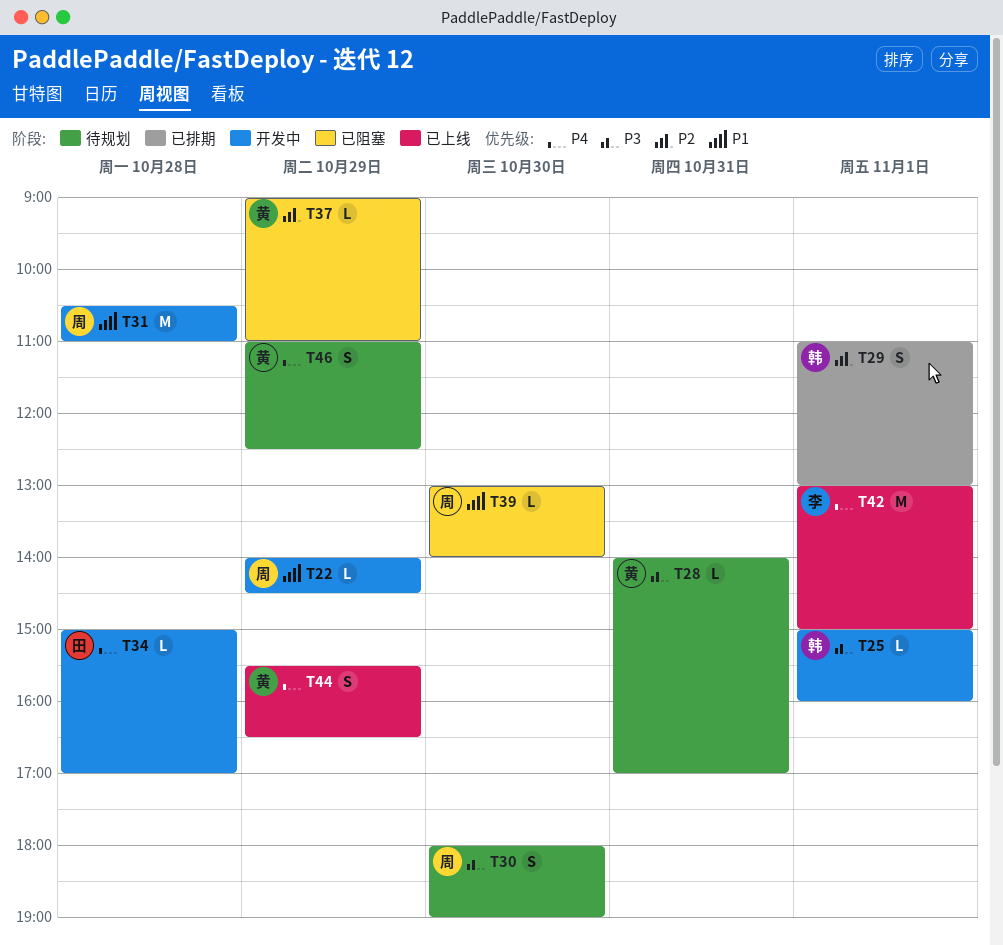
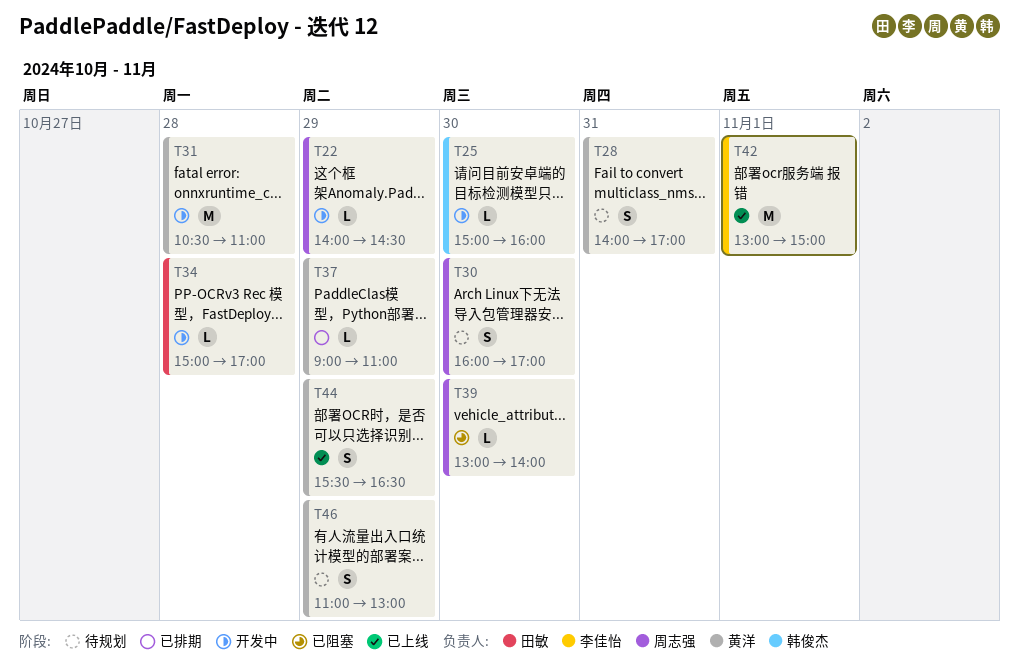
T25, day: Nov 1 -> Oct 30
T28, estimate: L -> S
T29: present -> none
T30, begins: 18:00 -> 16:00
T30, ends: 19:00 -> 17:00
T31, owner: 周志强 -> 黄洋
T37, status: 已阻塞 -> 已排期
T46, ends: 12:30 -> 13:00

